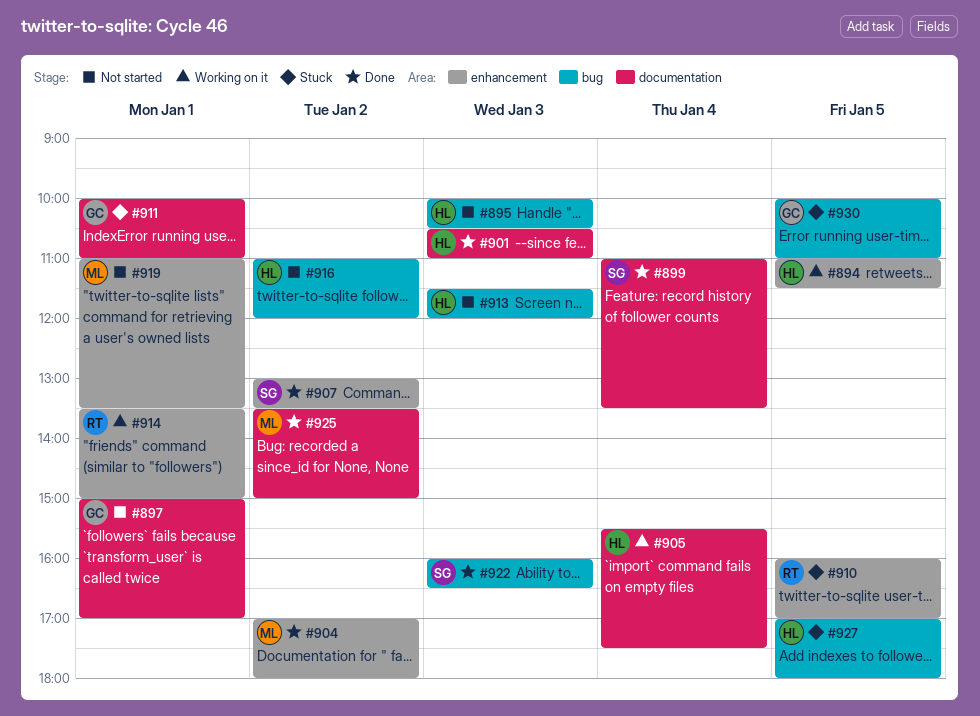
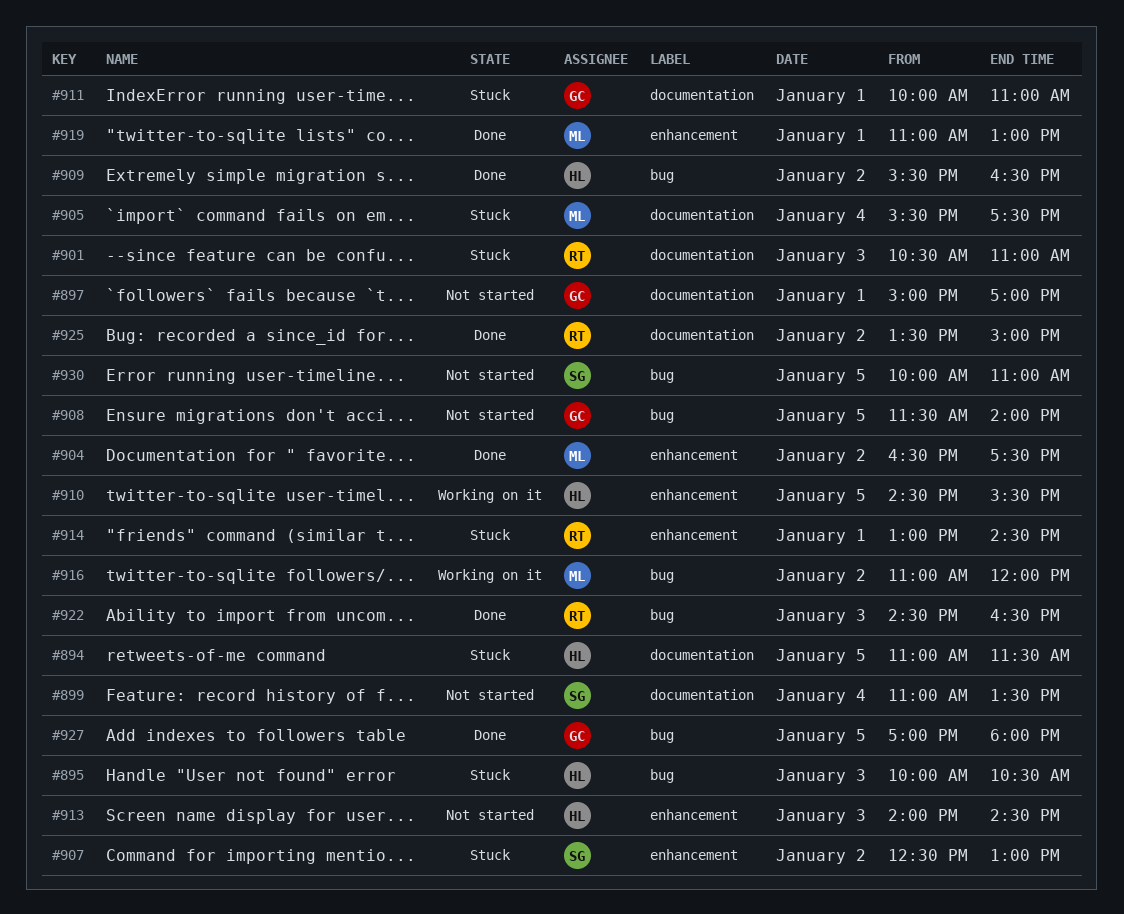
#894, status: Working on it -> Stuck
#894, label: enhancement -> documentation
#895, status: Not started -> Stuck
#899, status: Done -> Not started
#901, status: Done -> Stuck
#901, owner: HL -> RT
#904, begins: 17:00 -> 16:30
#904, ends: 18:00 -> 17:30
#905, status: Working on it -> Stuck
#905, owner: HL -> ML
#907, status: Done -> Stuck
#907, begins: 13:00 -> 12:30
#907, ends: 13:30 -> 13:00
#908: none -> present
#909: none -> present
#910, status: Stuck -> Working on it
#910, owner: RT -> HL
#910, begins: 16:00 -> 14:30
#910, ends: 17:00 -> 15:30
#913, label: bug -> enhancement
#913, begins: 11:30 -> 14:00
#913, ends: 12:00 -> 14:30
#914, status: Working on it -> Stuck
#914, begins: 13:30 -> 13:00
#914, ends: 15:00 -> 14:30
#916, status: Not started -> Working on it
#916, owner: HL -> ML
#919, status: Not started -> Done
#919, ends: 13:30 -> 13:00
#922, owner: SG -> RT
#922, begins: 16:00 -> 14:30
#925, owner: ML -> RT
#927, status: Stuck -> Done
#927, owner: HL -> GC
#930, status: Stuck -> Not started
#930, owner: GC -> SG

